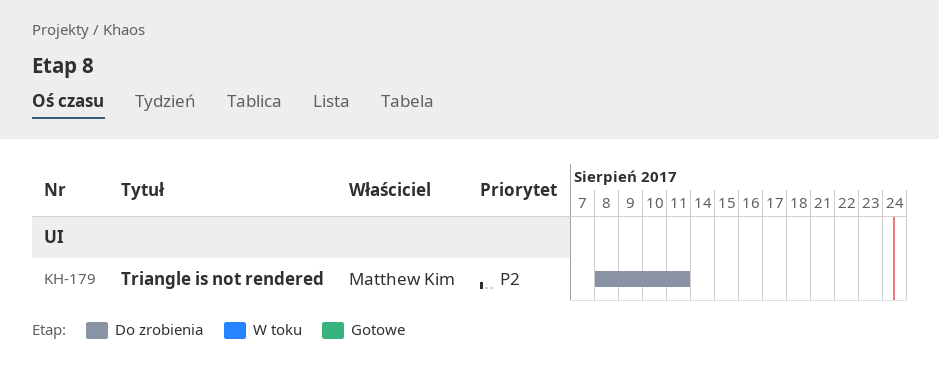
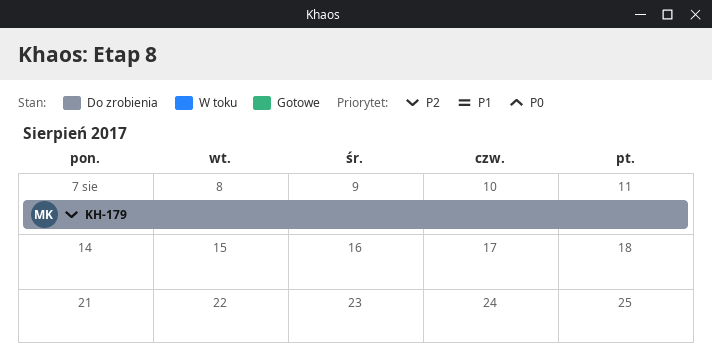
KH-179, start: Aug 8 -> Aug 7

